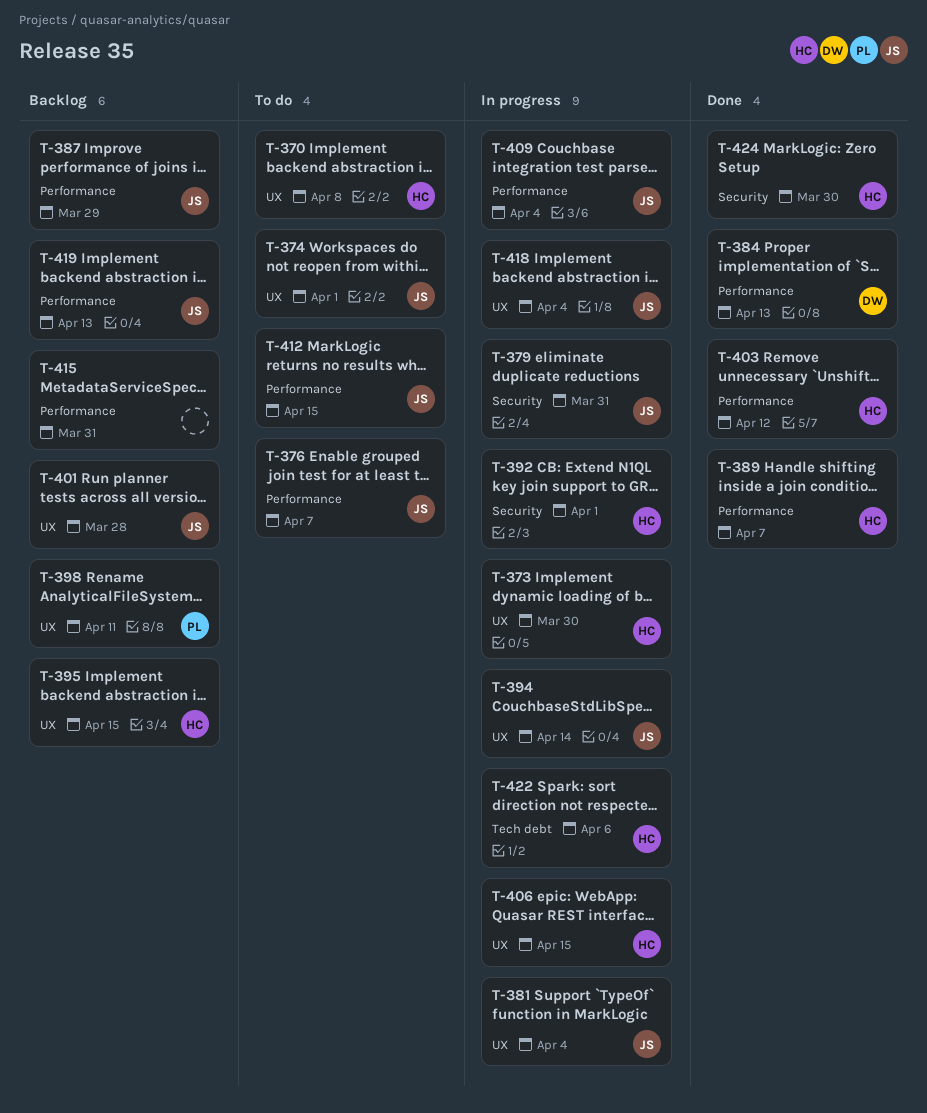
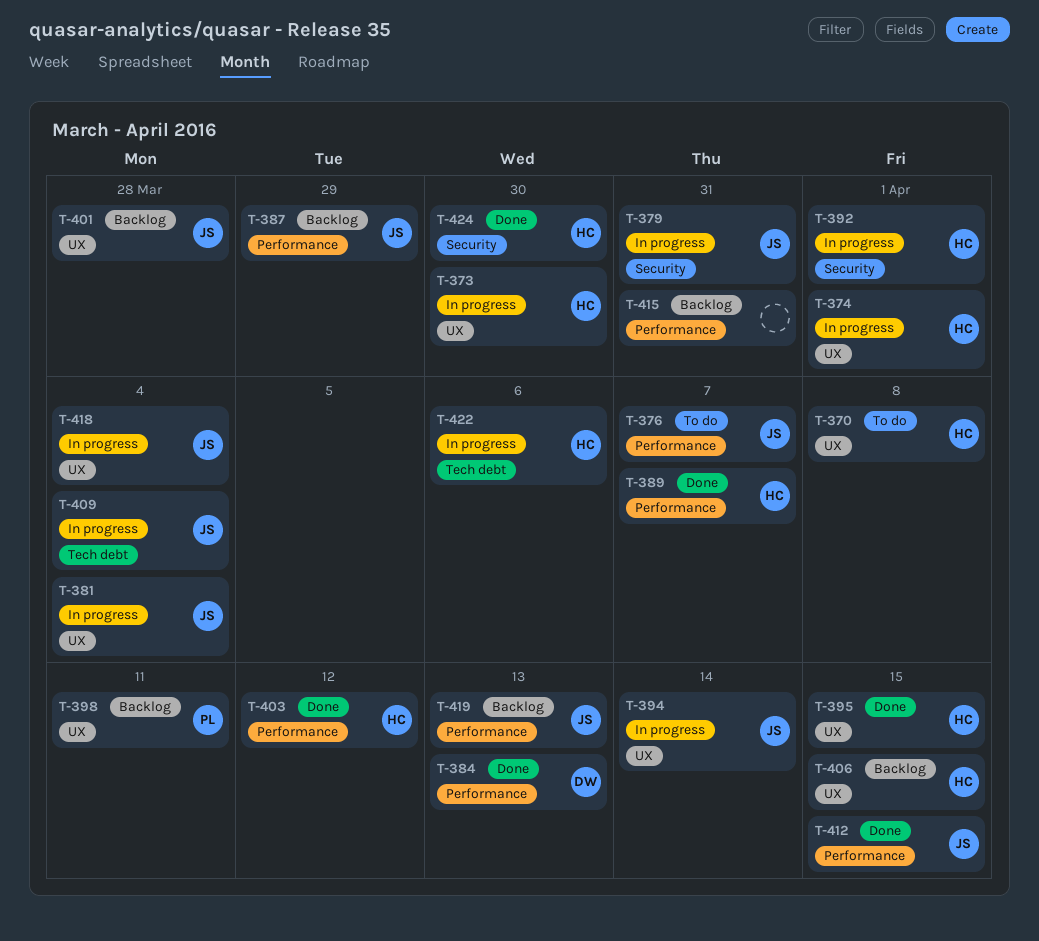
T-374, status: To do -> In progress
T-374, owner: JS -> HC
T-395, status: Backlog -> Done
T-406, status: In progress -> Backlog
T-409, label: Performance -> Tech debt
T-412, status: To do -> Done

